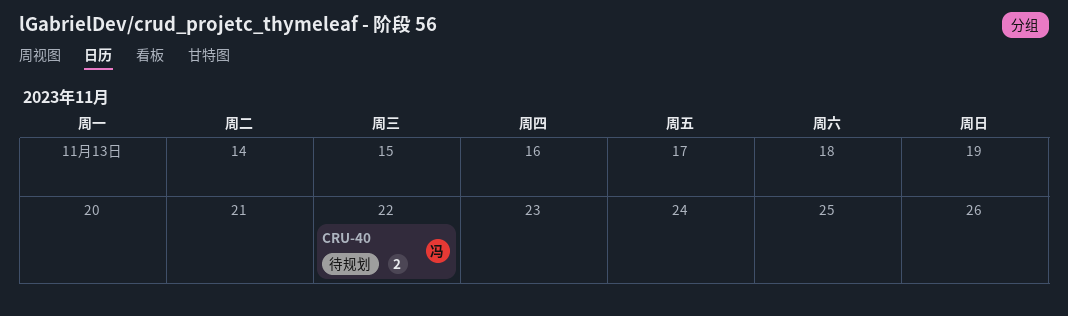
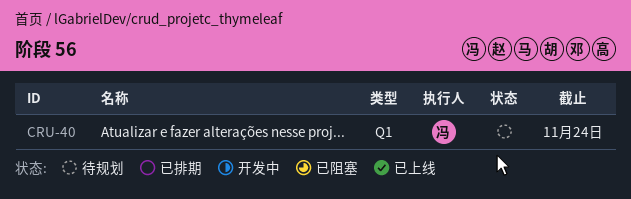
CRU-40, due: Nov 22 -> Nov 24

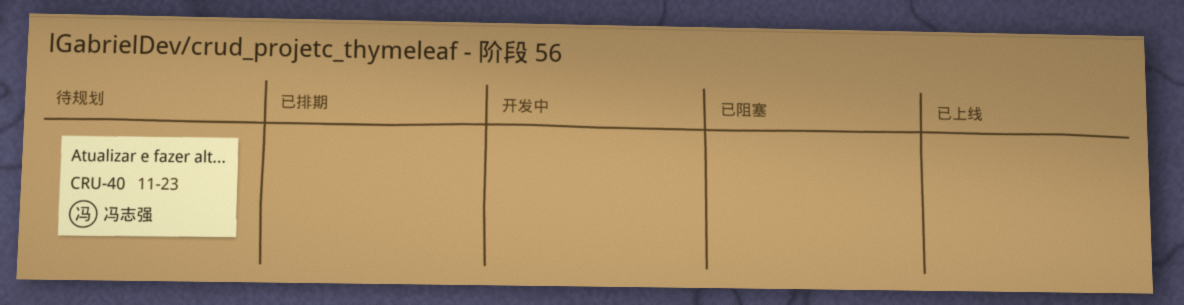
CRU-40, due: Nov 24 -> Nov 23

